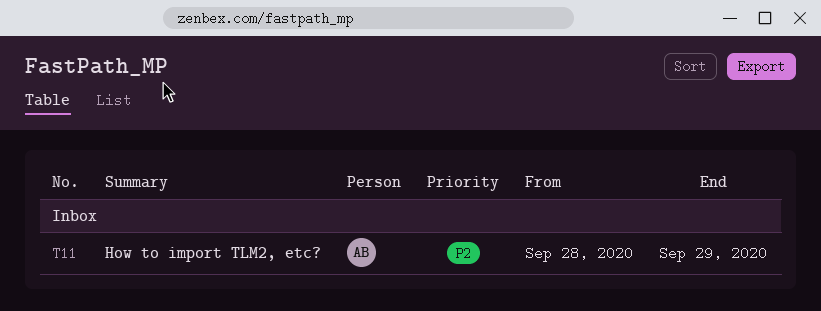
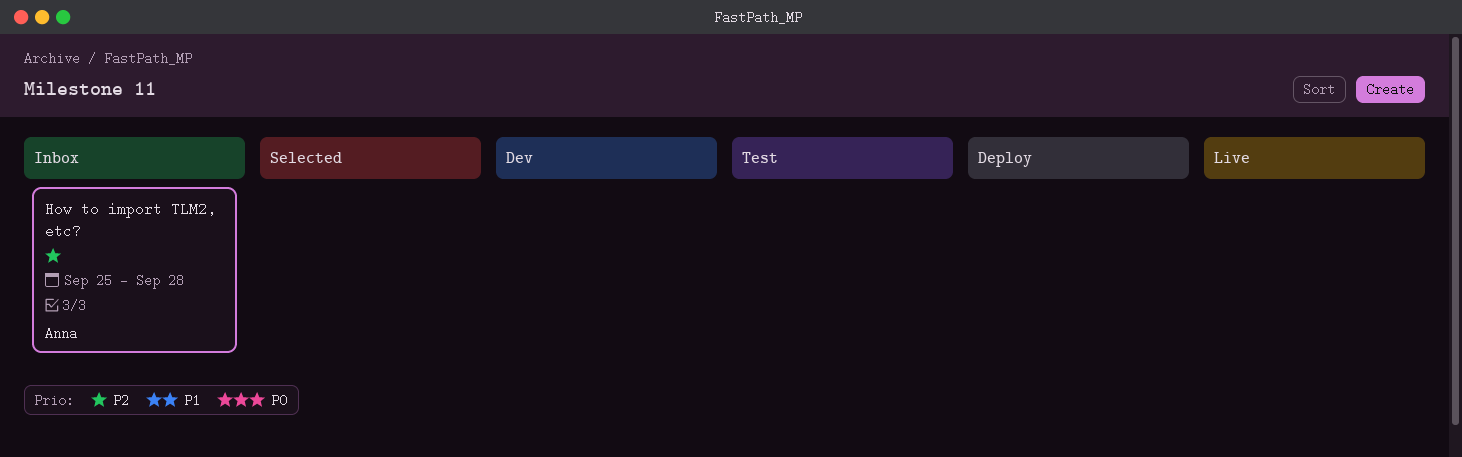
How to import TLM2, etc?, start: Sep 28 -> Sep 25
How to import TLM2, etc?, due: Sep 29 -> Sep 28

